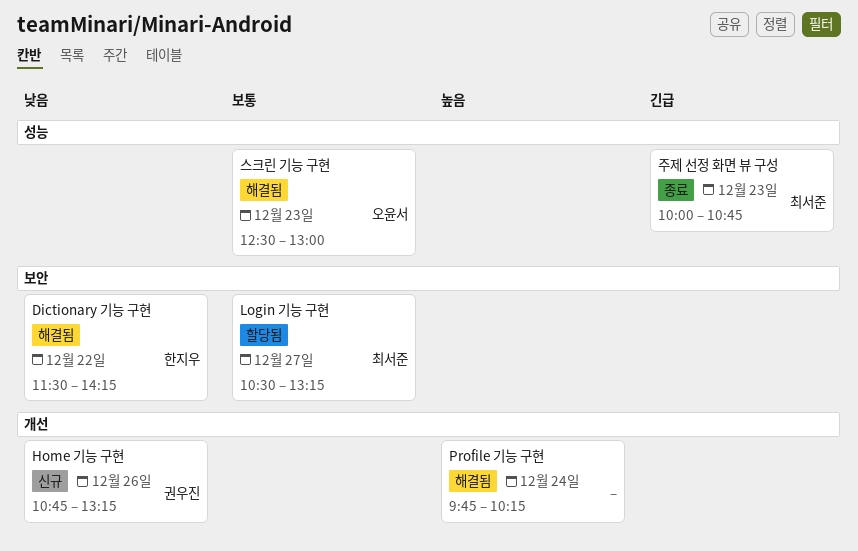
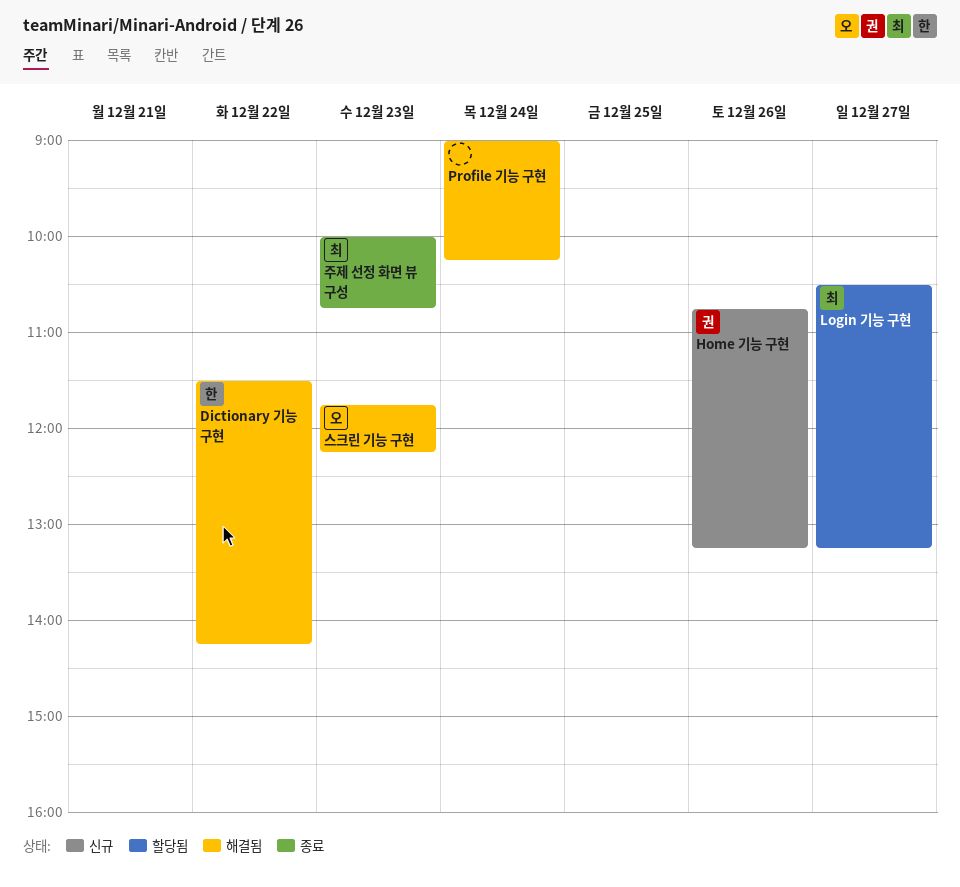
Profile 기능 구현, begins: 09:45 -> 09:00
스크린 기능 구현, begins: 12:30 -> 11:45
스크린 기능 구현, ends: 13:00 -> 12:15

